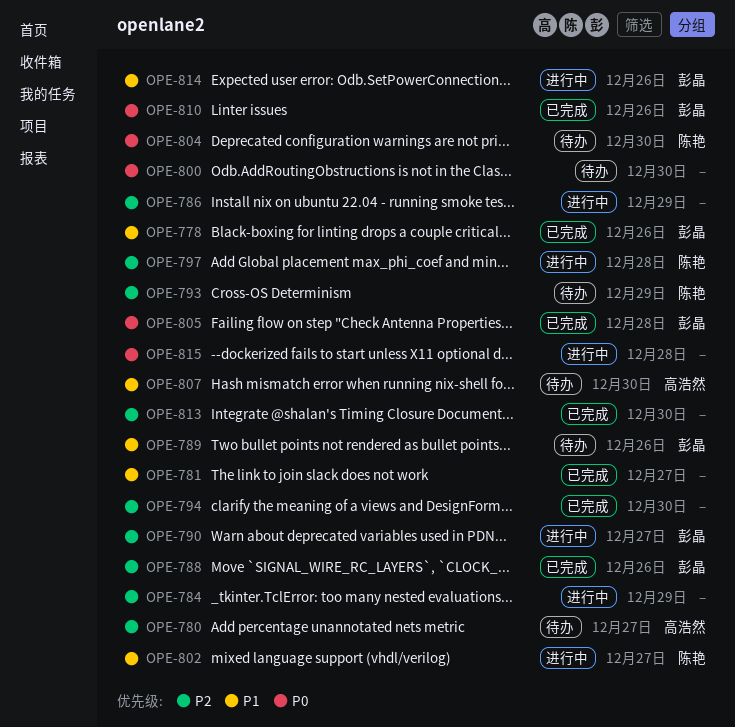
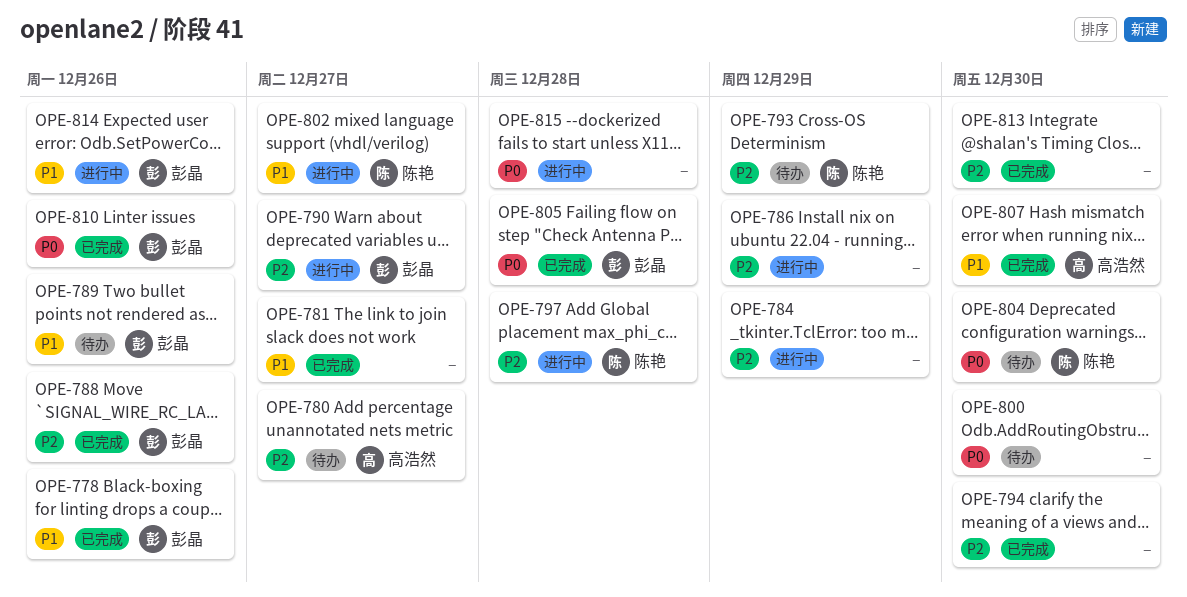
OPE-807, status: 待办 -> 已完成

